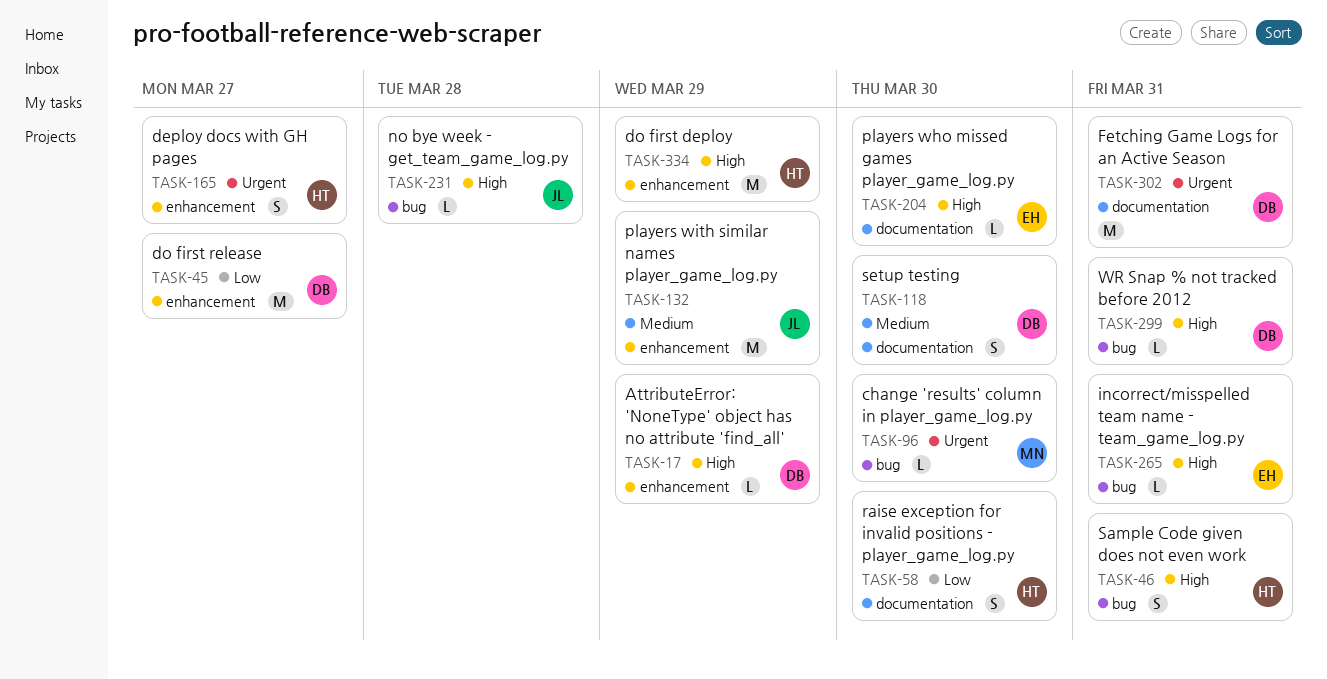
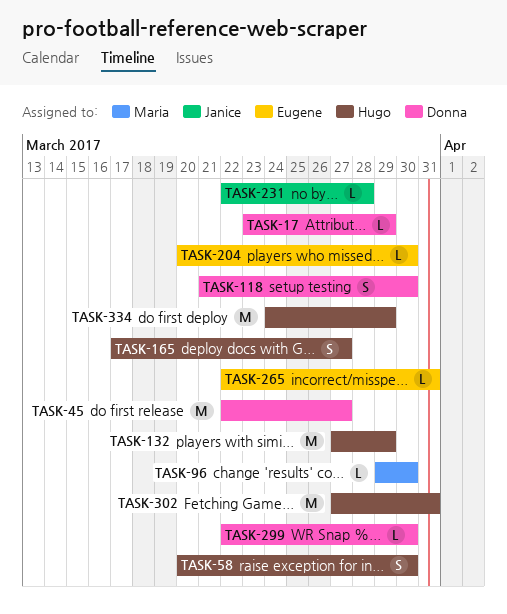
TASK-46: present -> none
TASK-132, owner: Janice -> Hugo
TASK-299, due: Mar 31 -> Mar 30
TASK-302, owner: Donna -> Hugo

